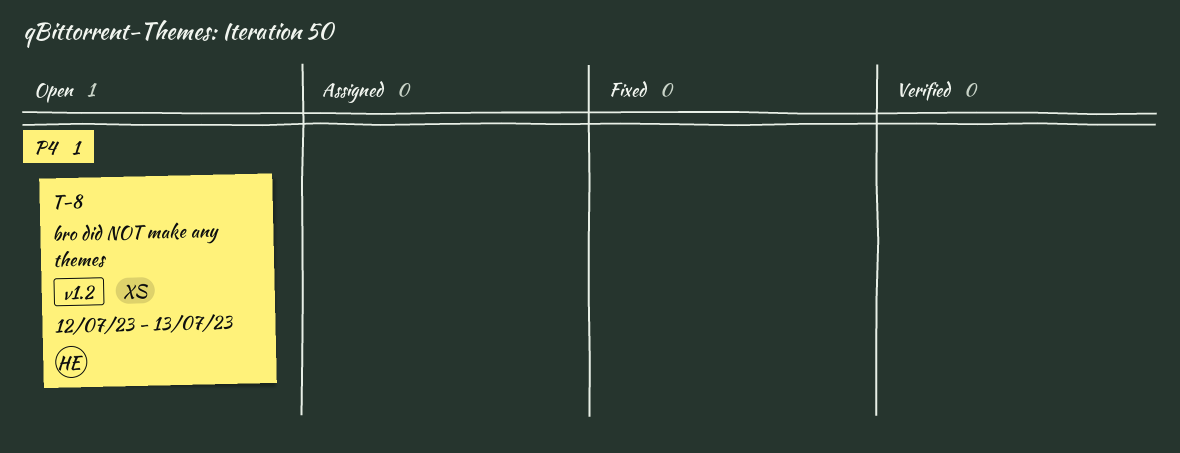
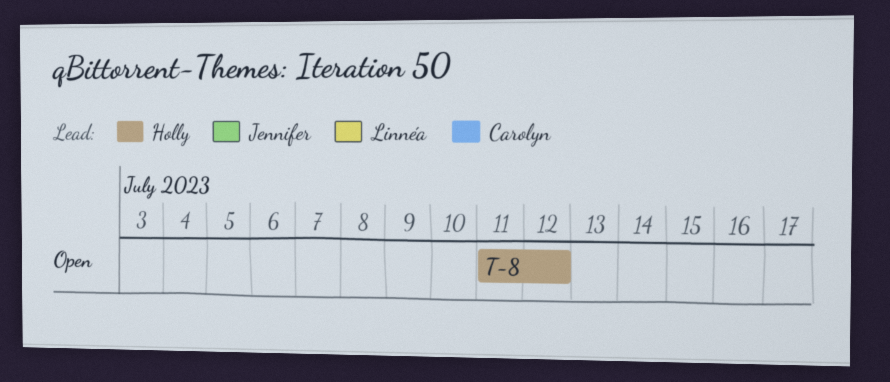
T-8, start: Jul 12 -> Jul 11
T-8, due: Jul 13 -> Jul 12

